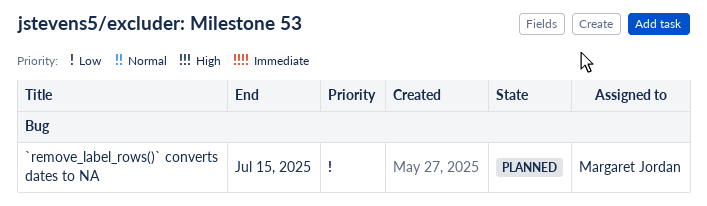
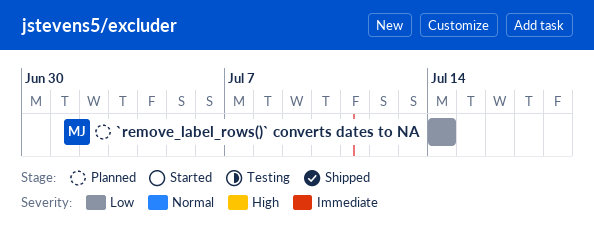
`remove_label_rows()` converts dates to NA, due: Jul 15 -> Jul 14

